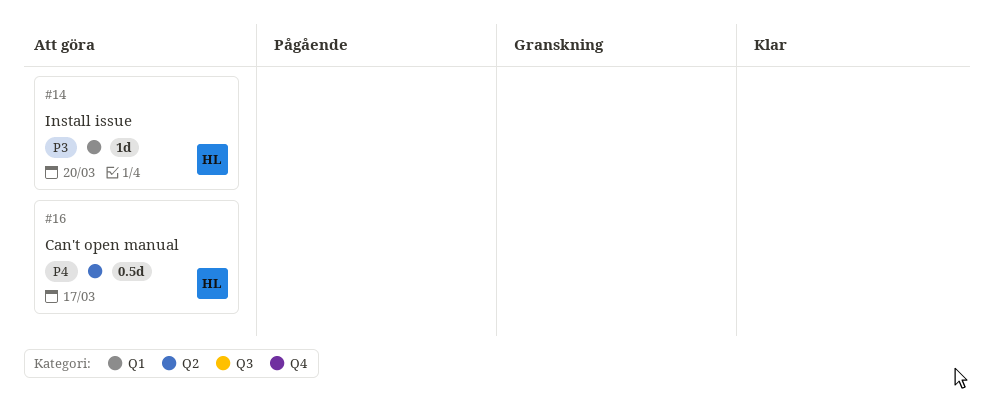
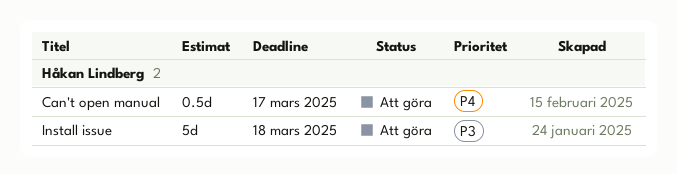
Install issue, estimate: 1d -> 5d
Install issue, due: Mar 20 -> Mar 18

